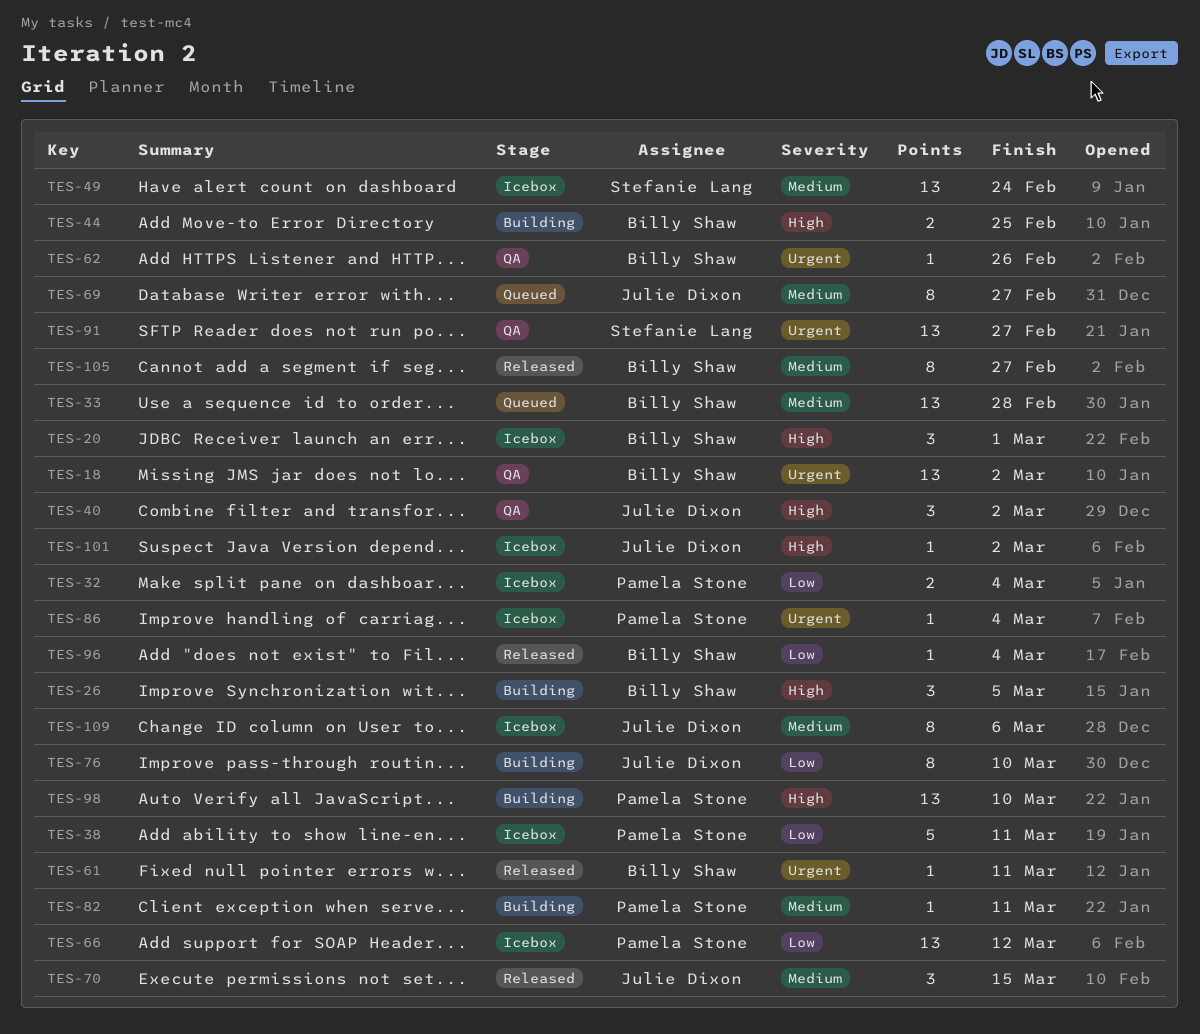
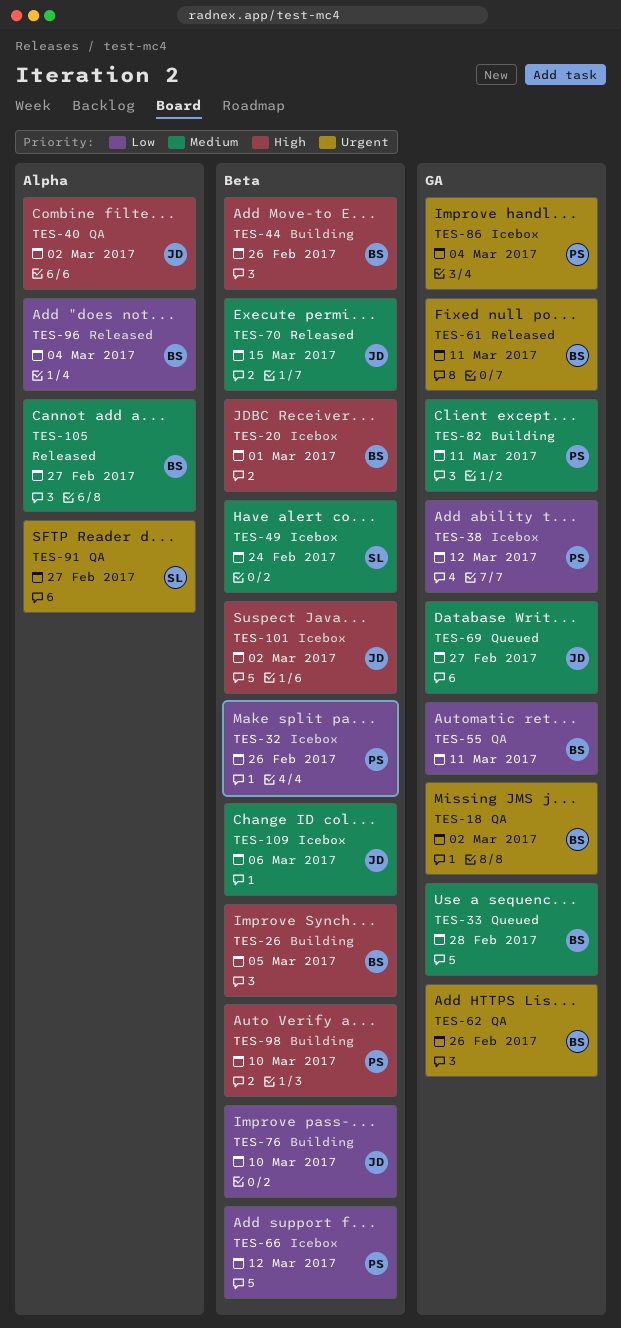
TES-32, due: Mar 4 -> Feb 26
TES-38, due: Mar 11 -> Mar 12
TES-44, due: Feb 25 -> Feb 26
TES-55: none -> present

